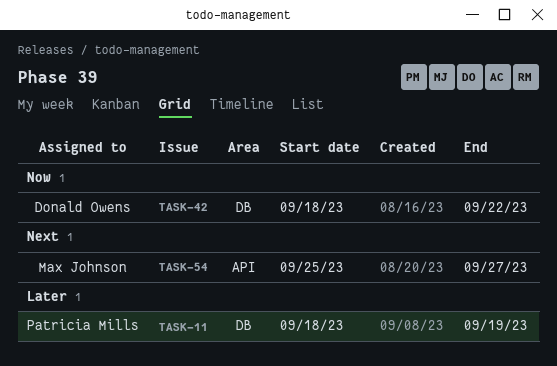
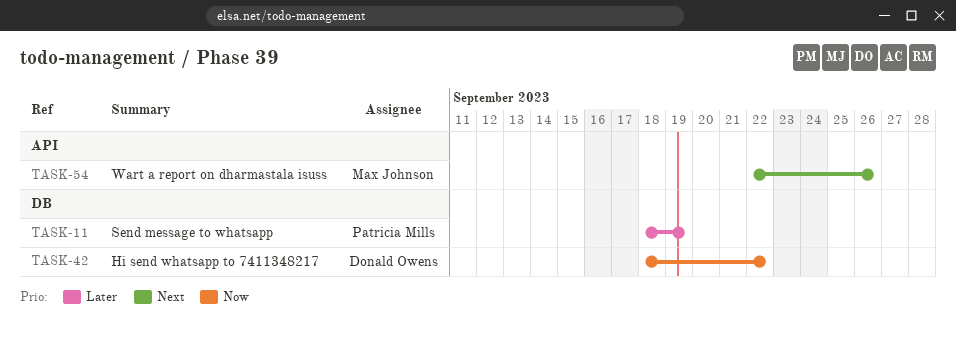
TASK-54, start: Sep 25 -> Sep 22
TASK-54, due: Sep 27 -> Sep 26

